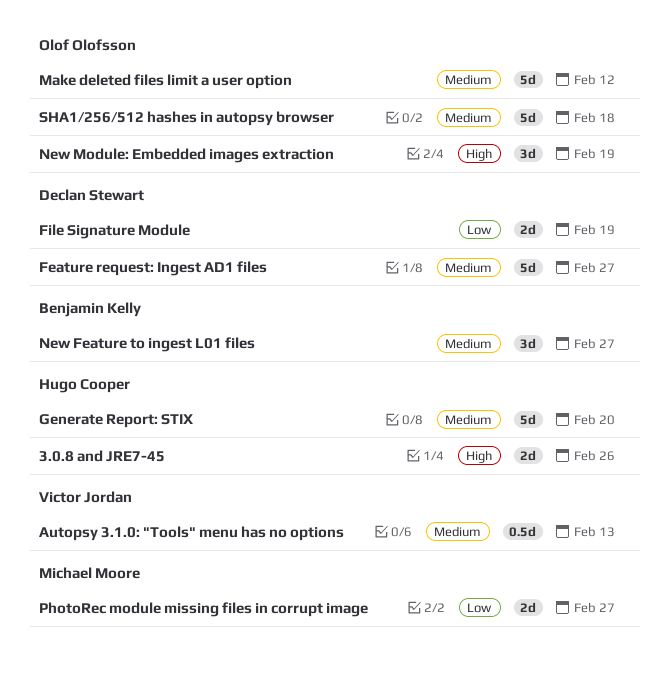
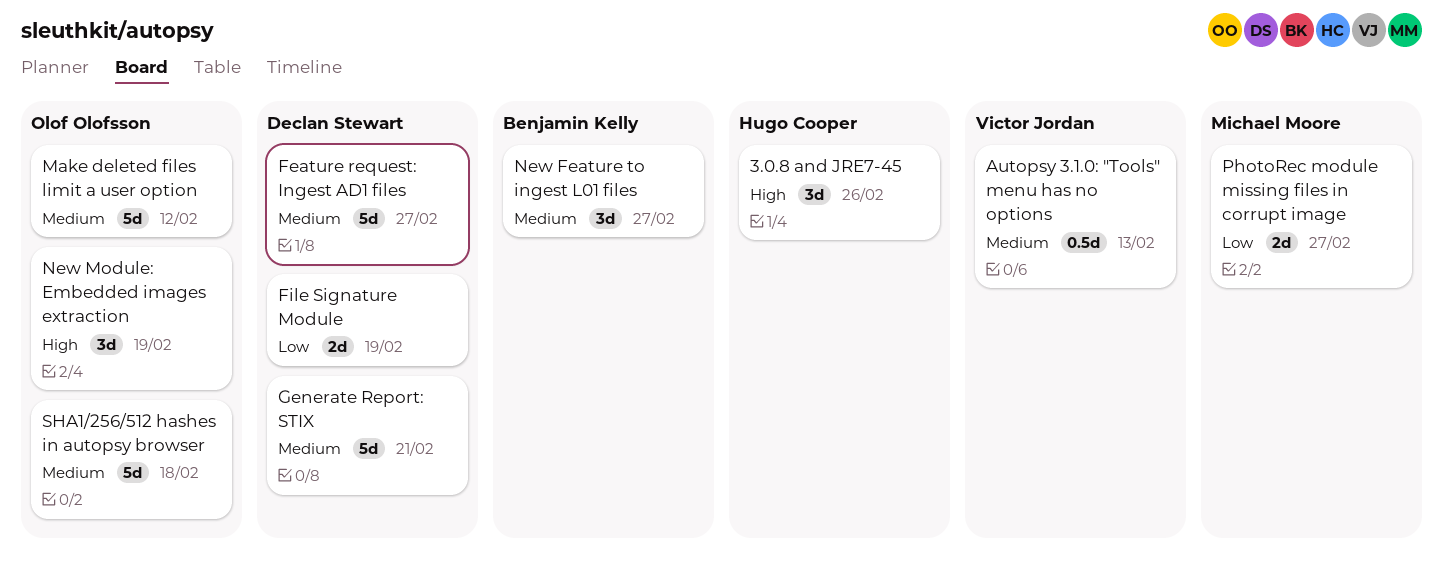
3.0.8 and JRE7-45, estimate: 2d -> 3d
Generate Report: STIX, owner: Hugo Cooper -> Declan Stewart
Generate Report: STIX, due: Feb 20 -> Feb 21

